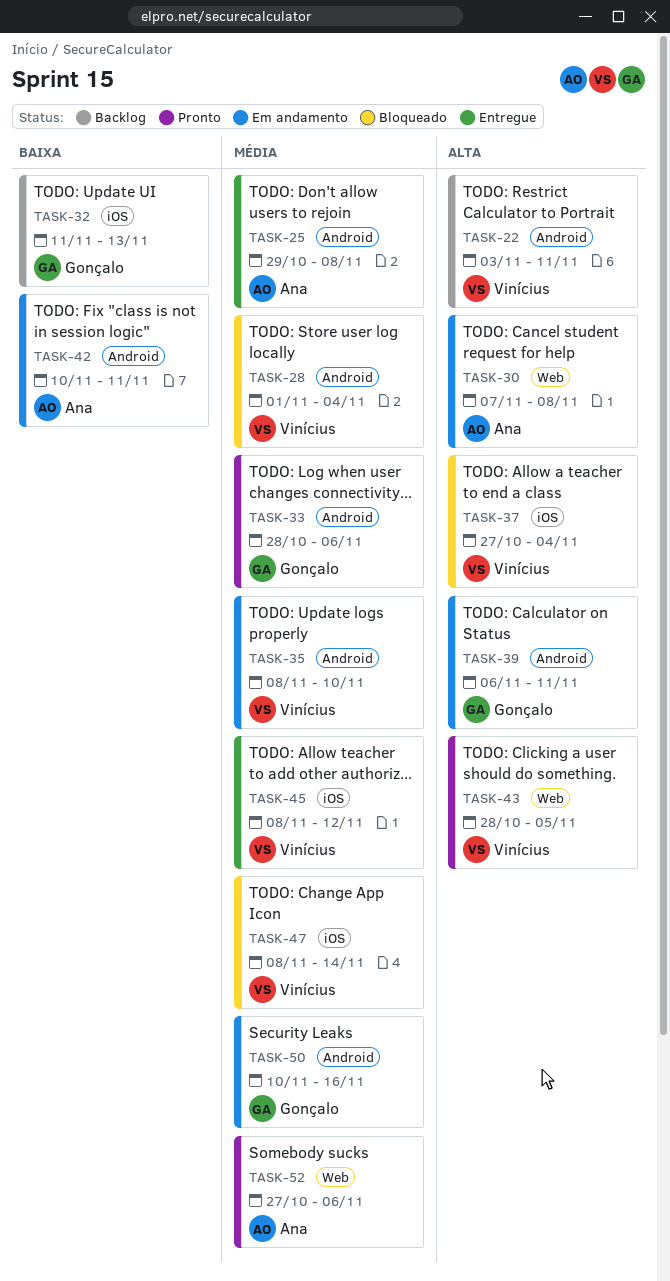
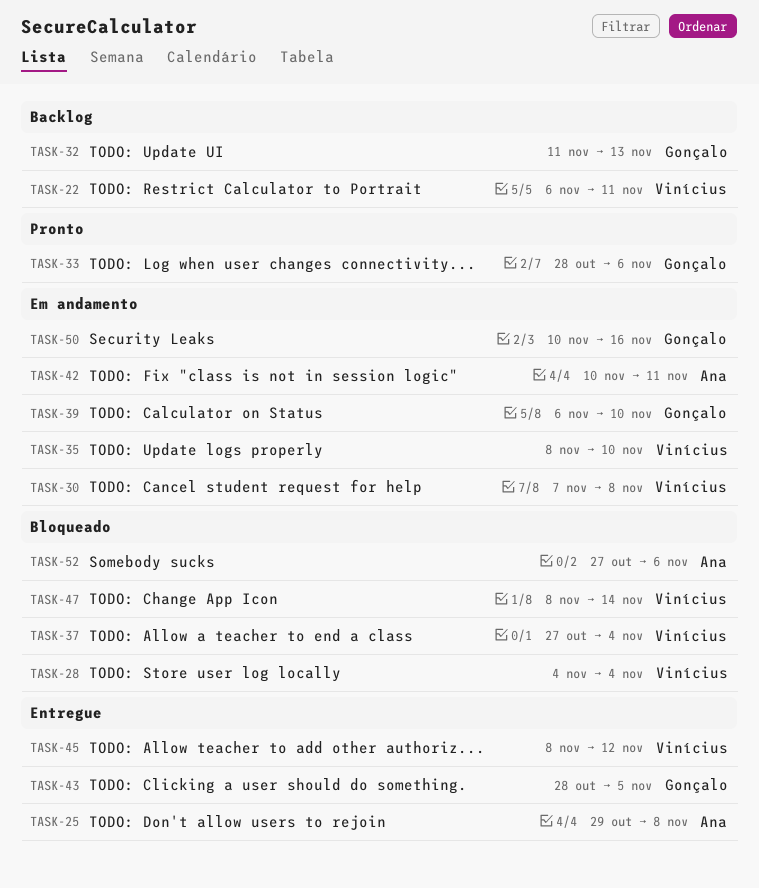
TASK-22, start: Nov 3 -> Nov 6
TASK-28, start: Nov 1 -> Nov 4
TASK-30, owner: Ana -> Vinícius
TASK-39, due: Nov 11 -> Nov 10
TASK-43, status: Pronto -> Entregue
TASK-43, owner: Vinícius -> Gonçalo
TASK-52, status: Pronto -> Bloqueado

